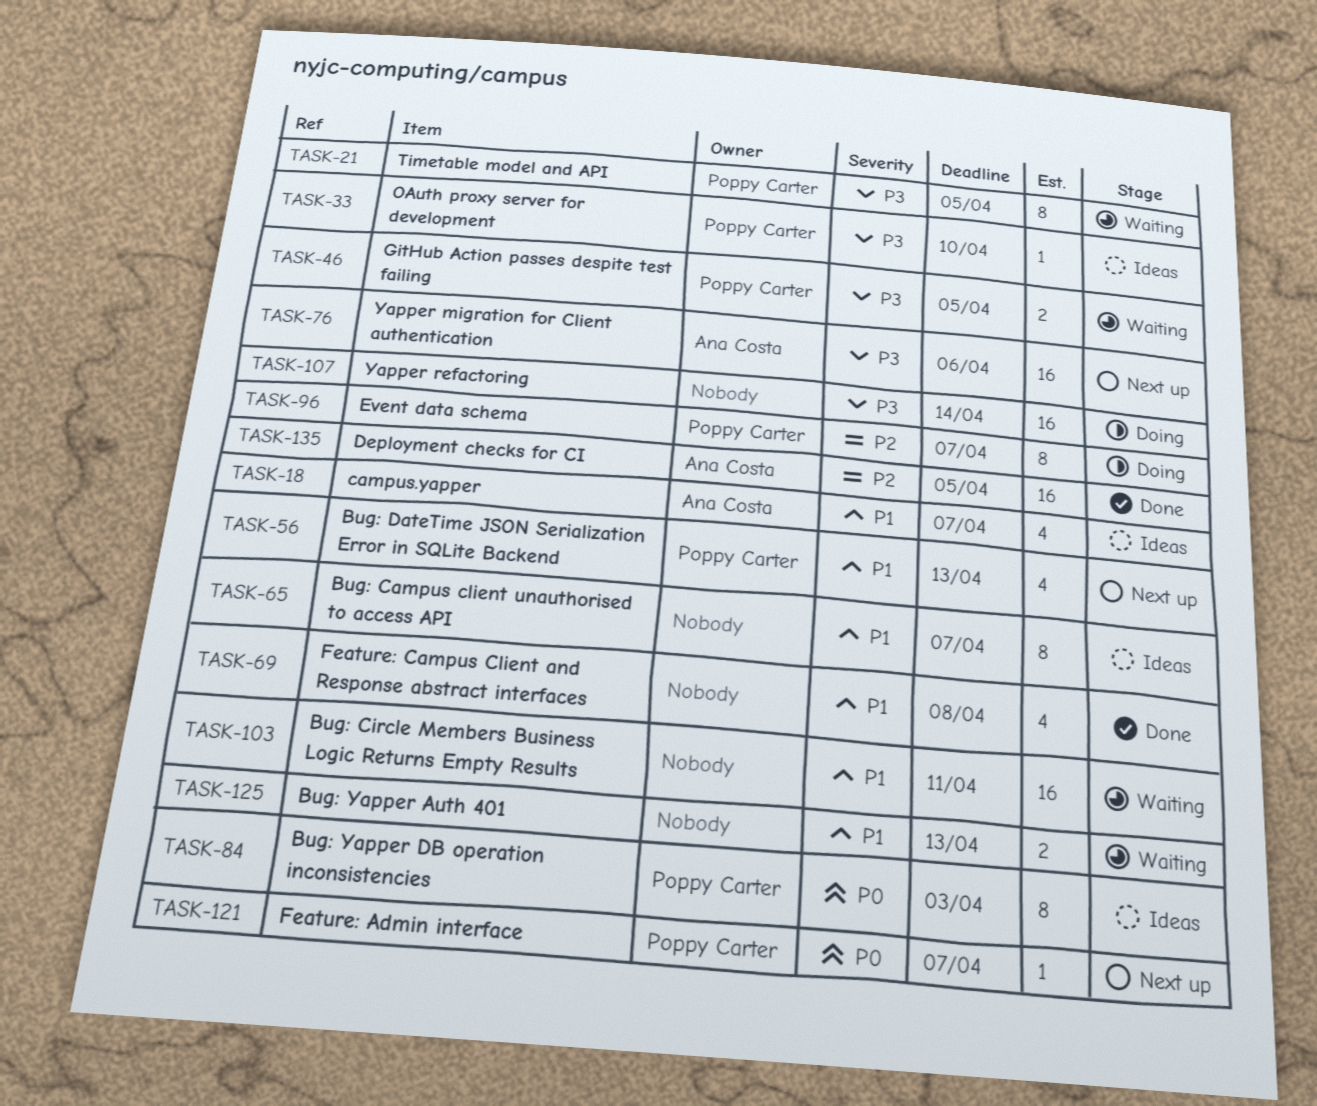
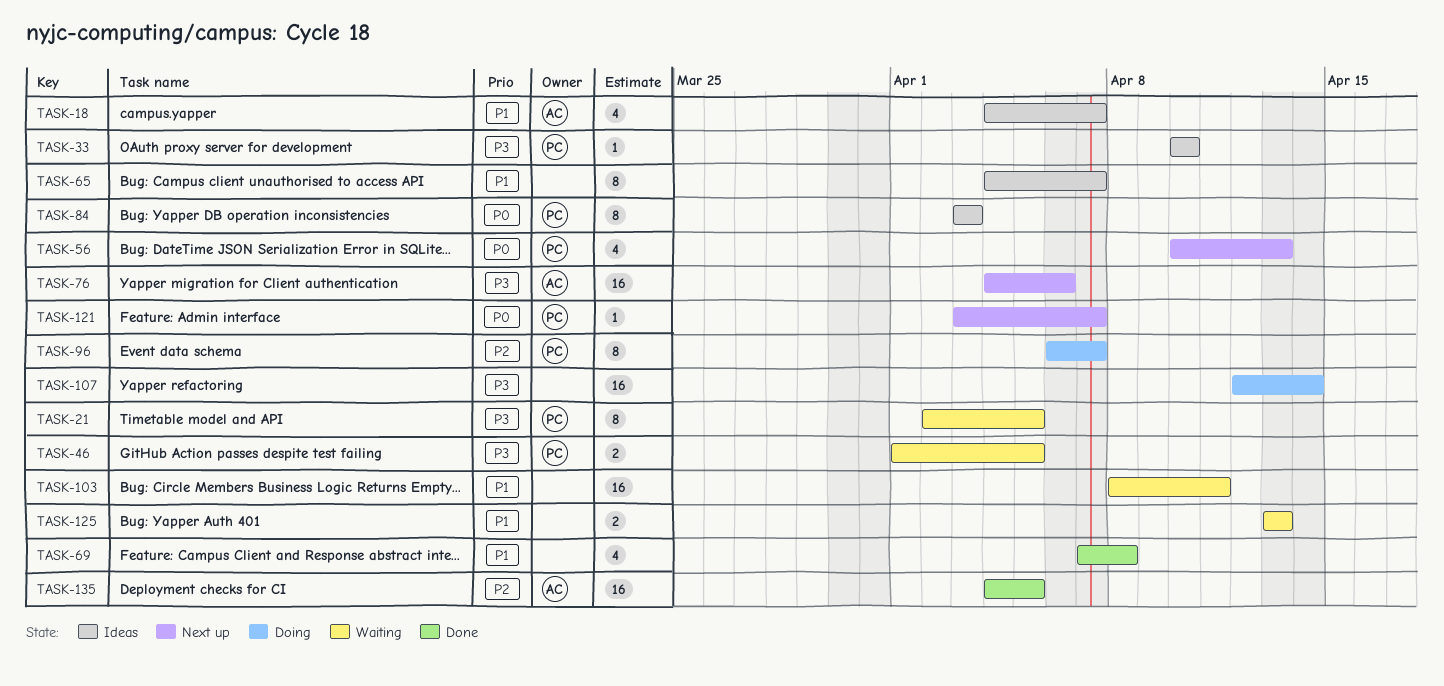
TASK-56, priority: P1 -> P0

